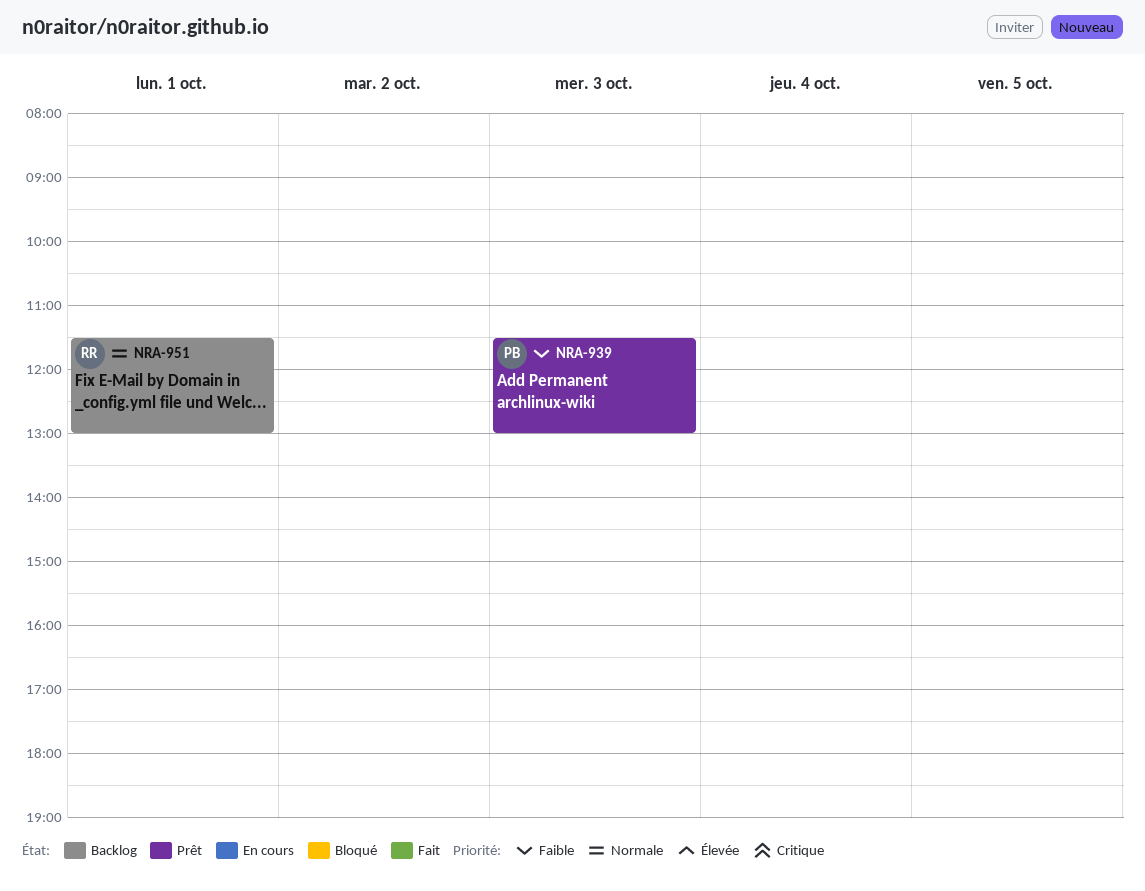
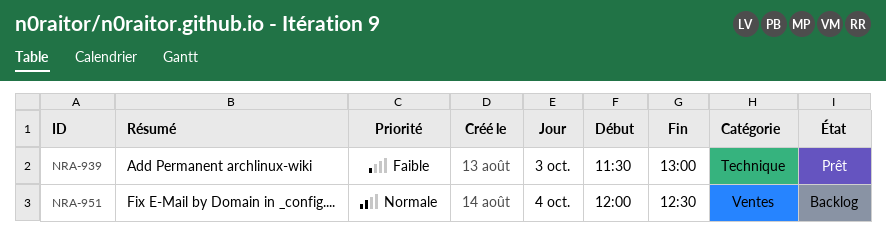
NRA-951, day: Oct 1 -> Oct 4
NRA-951, begins: 11:30 -> 12:00
NRA-951, ends: 13:00 -> 12:30

